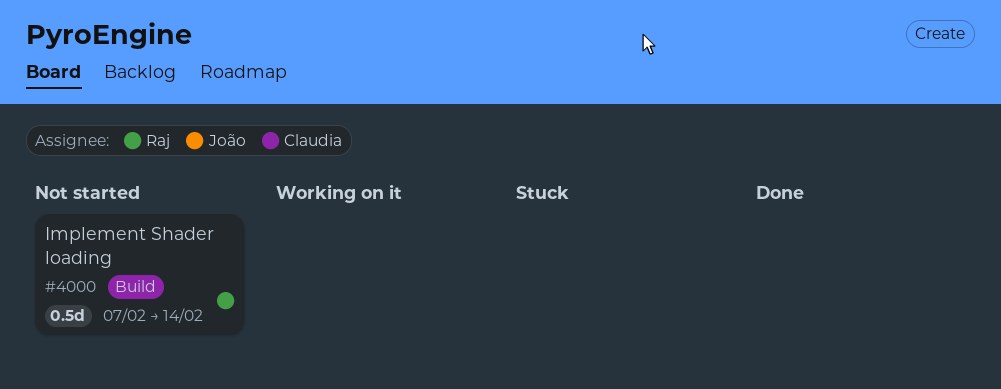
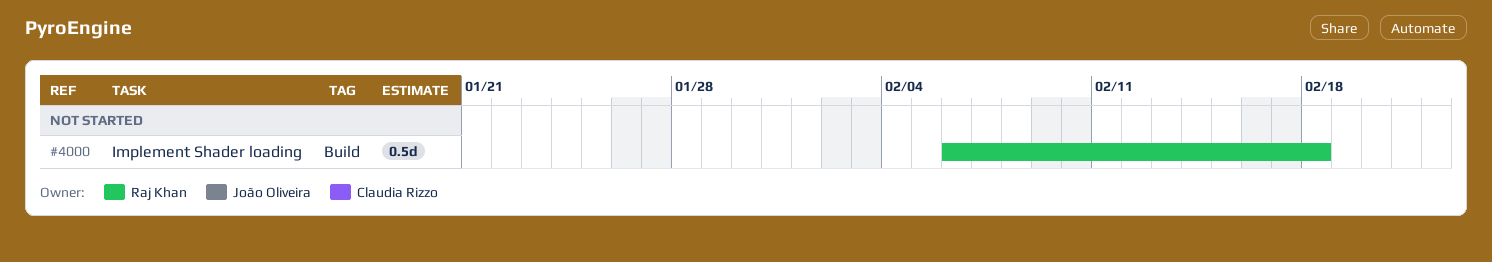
#4000, start: Feb 7 -> Feb 6
#4000, due: Feb 14 -> Feb 18

